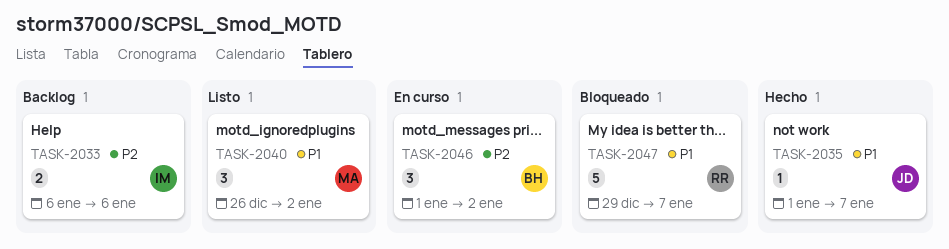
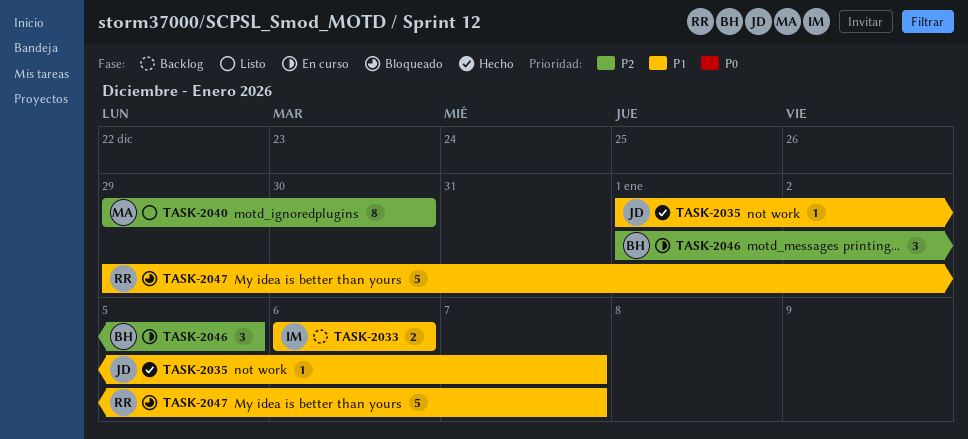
TASK-2033, priority: P2 -> P1
TASK-2040, priority: P1 -> P2
TASK-2040, estimate: 3 -> 8
TASK-2040, start: Dec 26 -> Dec 29
TASK-2040, due: Jan 2 -> Dec 30
TASK-2046, due: Jan 2 -> Jan 5

